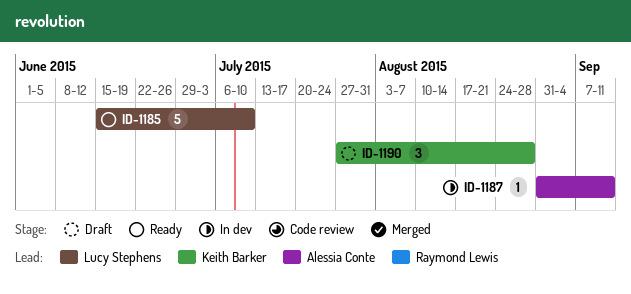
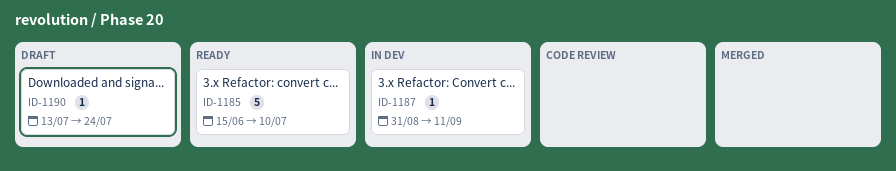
ID-1190, estimate: 3 -> 1
ID-1190, start: Jul 27 -> Jul 13
ID-1190, due: Aug 28 -> Jul 24

